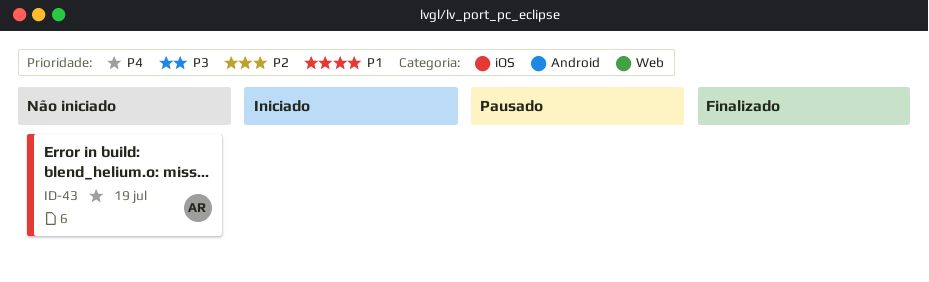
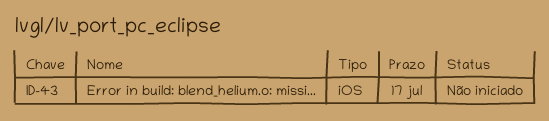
ID-43, due: Jul 19 -> Jul 17

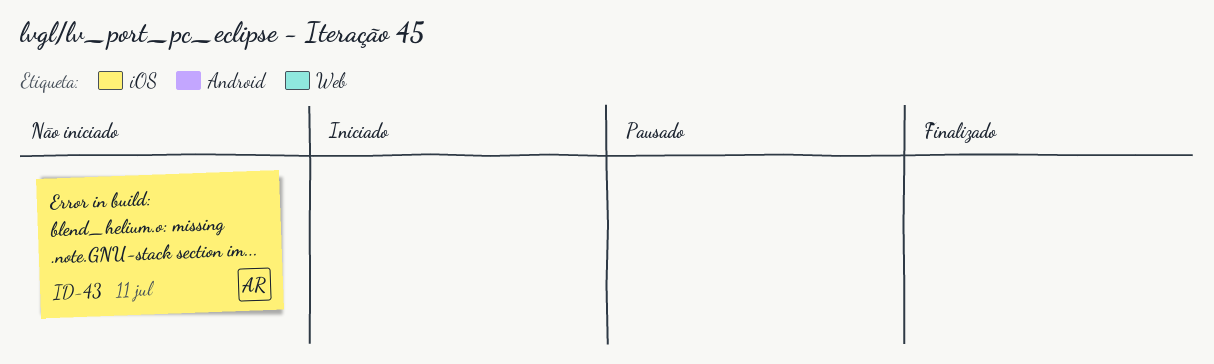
ID-43, due: Jul 17 -> Jul 11

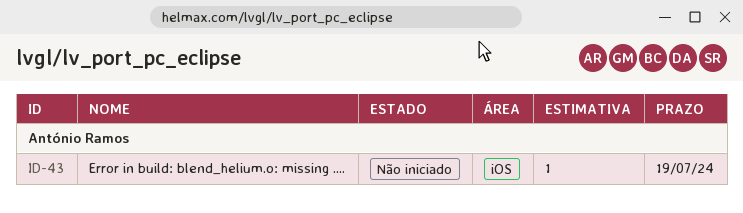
ID-43, due: Jul 11 -> Jul 19

